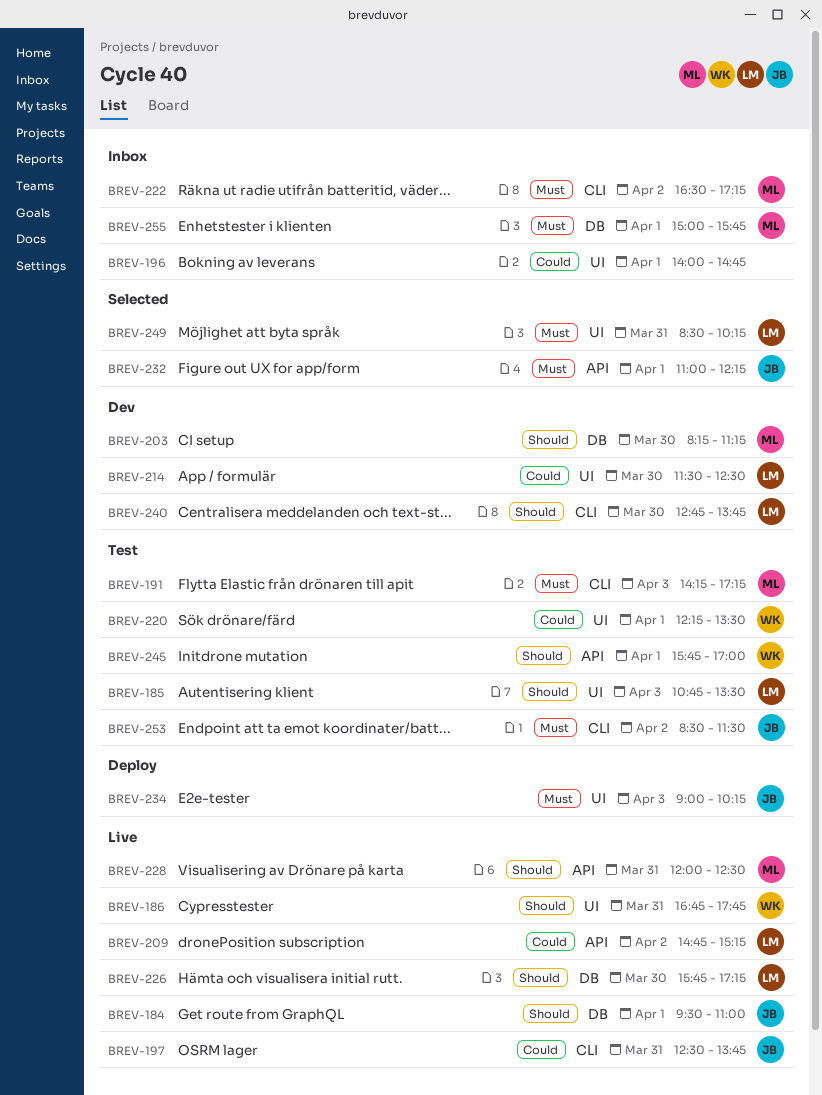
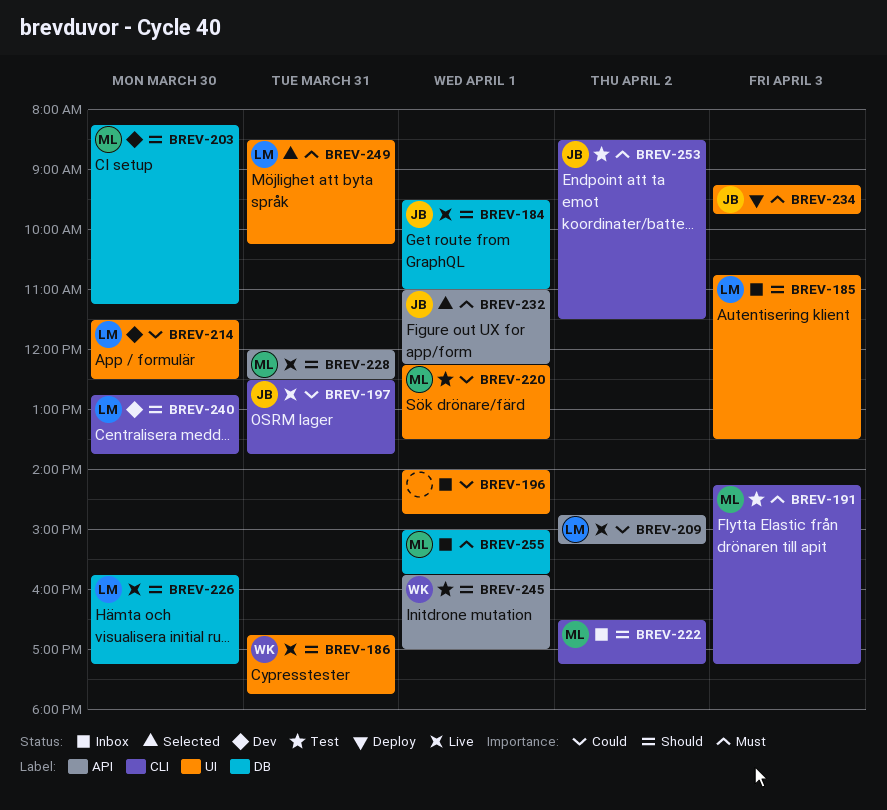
BREV-185, status: Test -> Inbox
BREV-220, owner: WK -> ML
BREV-222, priority: Must -> Should
BREV-234, begins: 09:00 -> 09:15
BREV-234, ends: 10:15 -> 09:45

